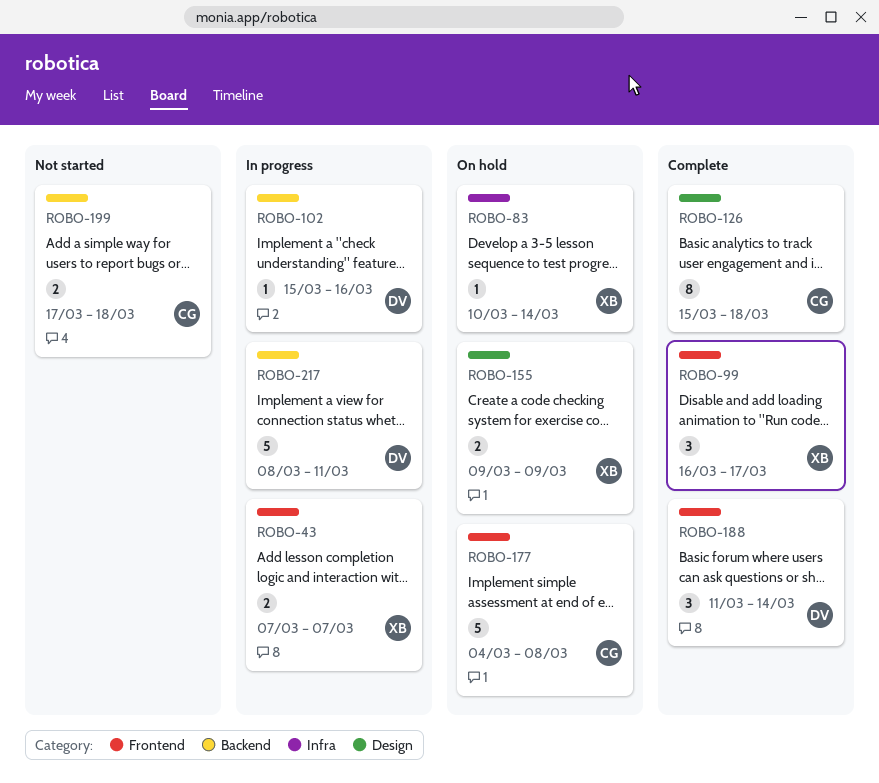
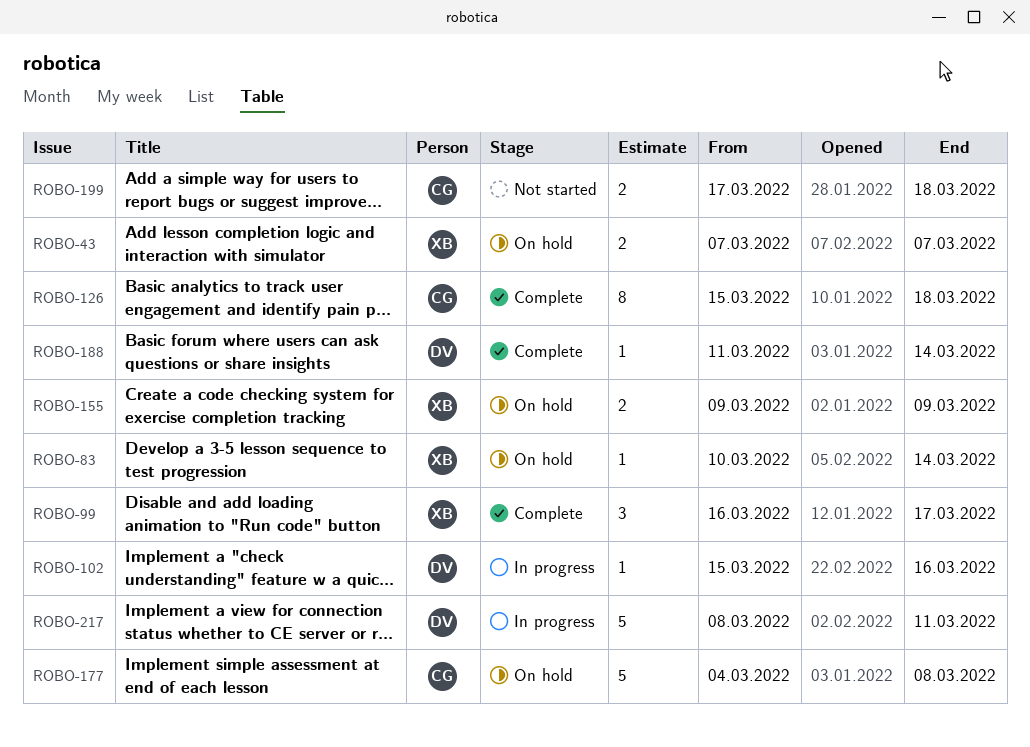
ROBO-43, status: In progress -> On hold
ROBO-188, estimate: 3 -> 1

